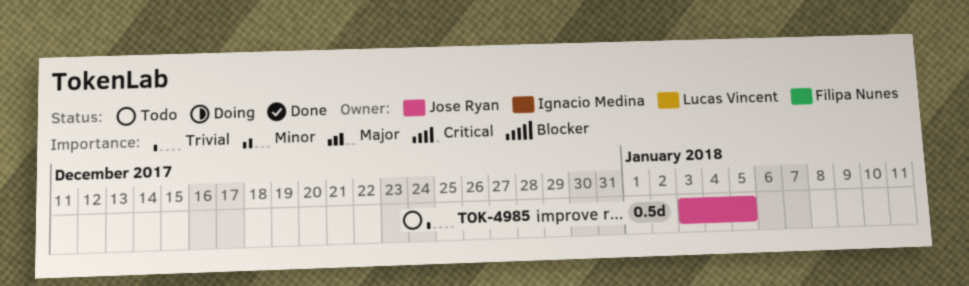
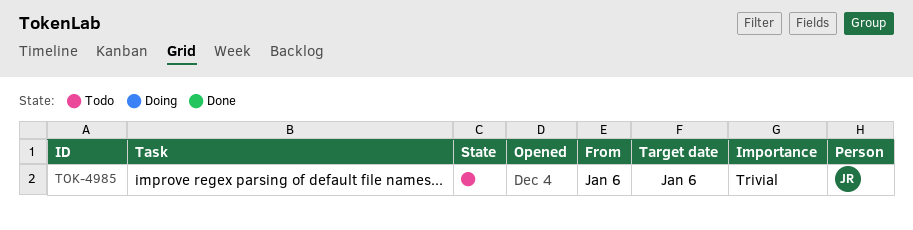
TOK-4985, start: Jan 3 -> Jan 6
TOK-4985, due: Jan 5 -> Jan 6

